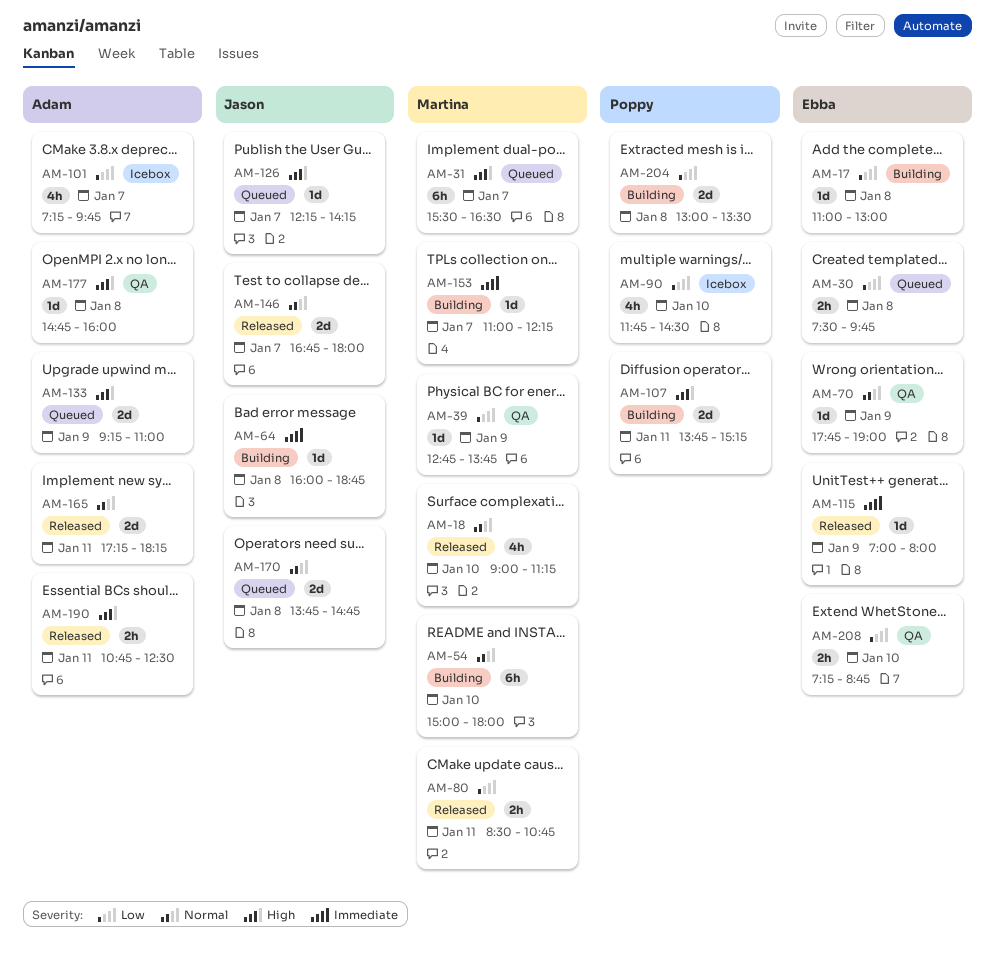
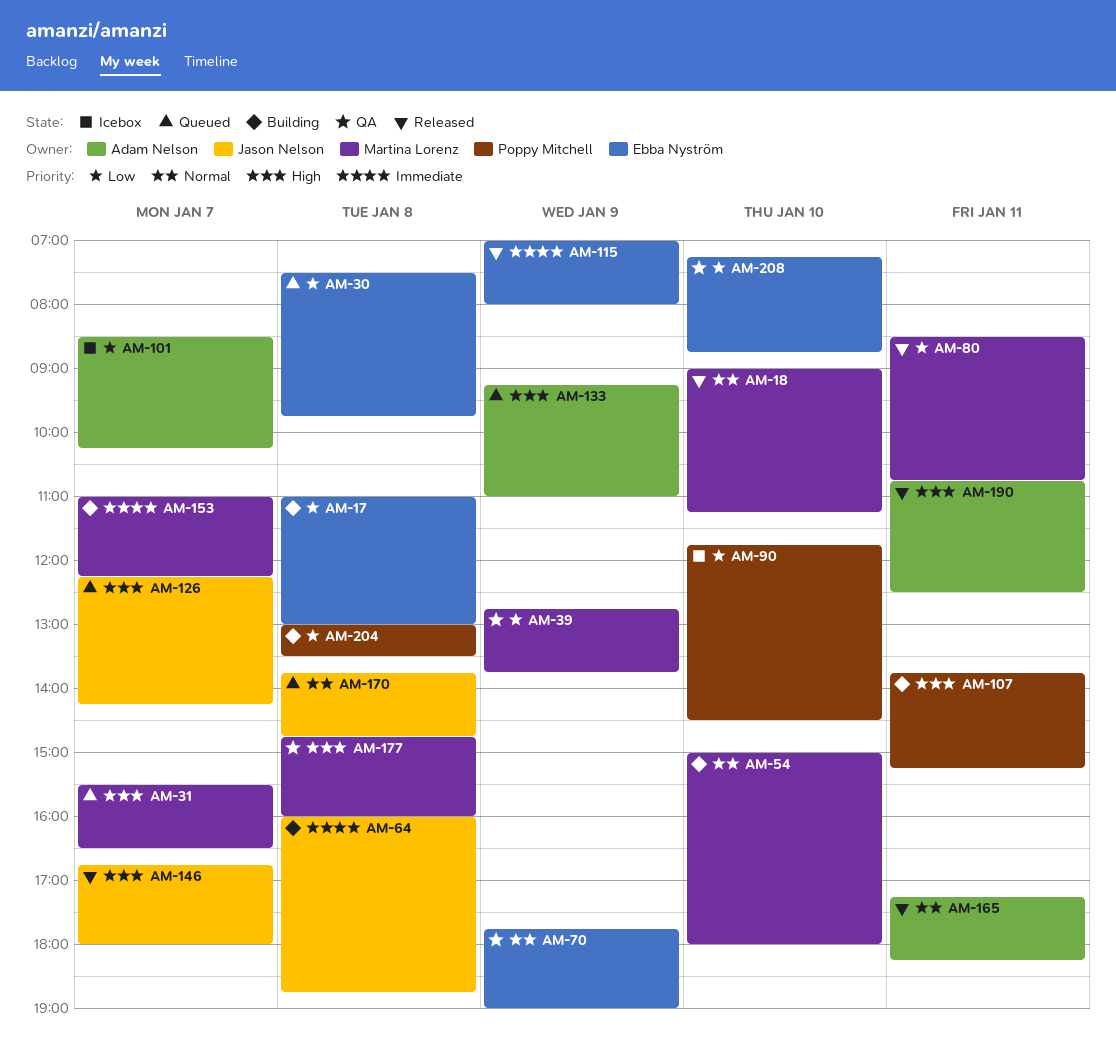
AM-101, begins: 07:15 -> 08:30
AM-101, ends: 09:45 -> 10:15
AM-146, priority: Normal -> High
AM-177, owner: Adam Nelson -> Martina Lorenz

